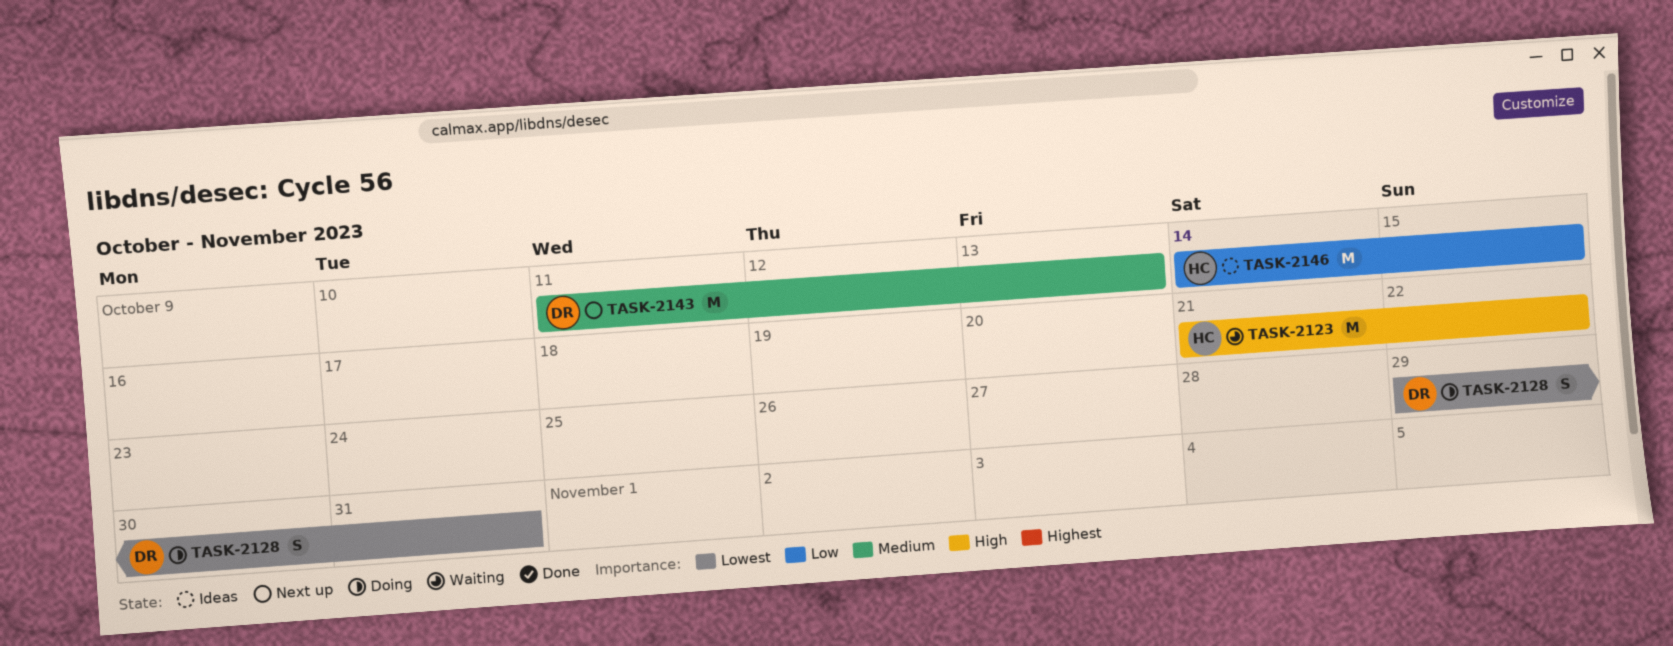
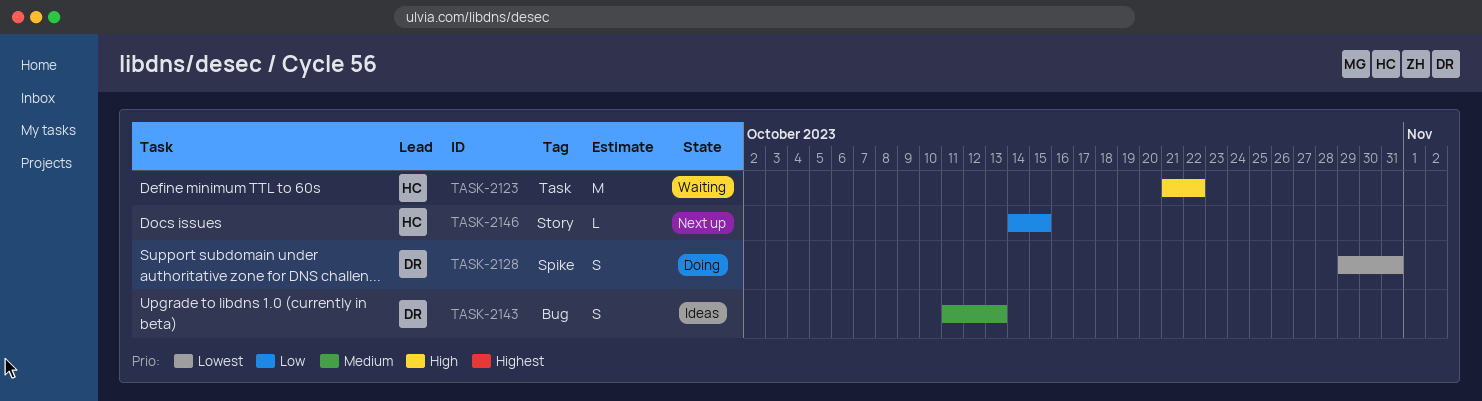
TASK-2143, status: Next up -> Ideas
TASK-2143, estimate: M -> S
TASK-2146, status: Ideas -> Next up
TASK-2146, estimate: M -> L

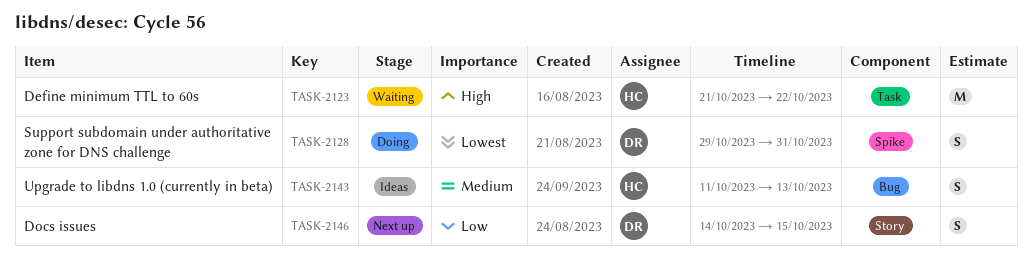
TASK-2143, owner: DR -> HC
TASK-2146, owner: HC -> DR
TASK-2146, estimate: L -> S

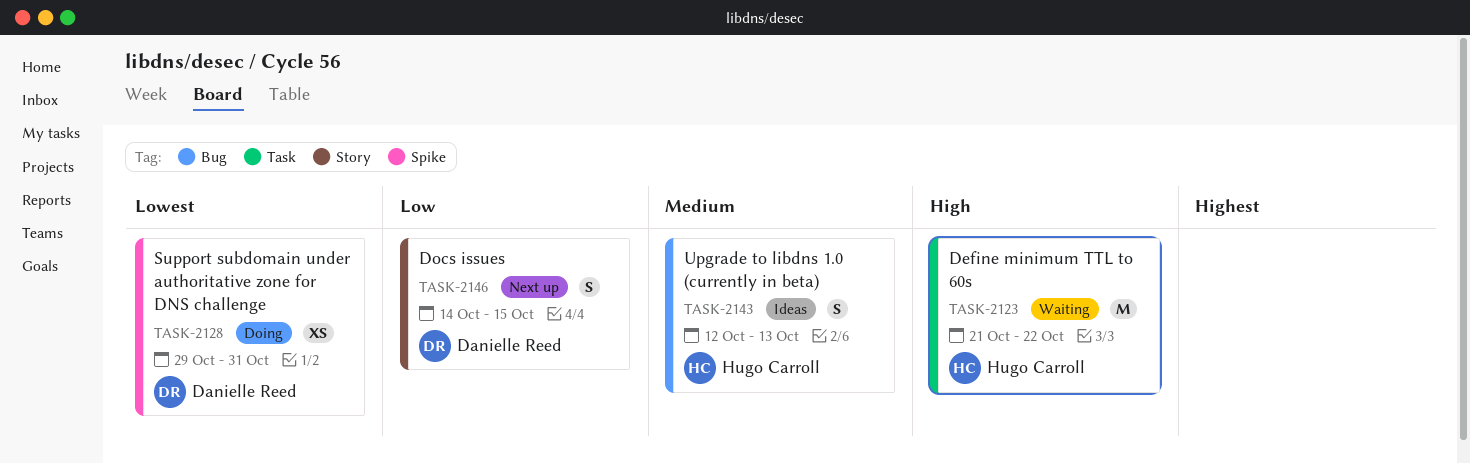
TASK-2128, estimate: S -> XS
TASK-2143, start: Oct 11 -> Oct 12

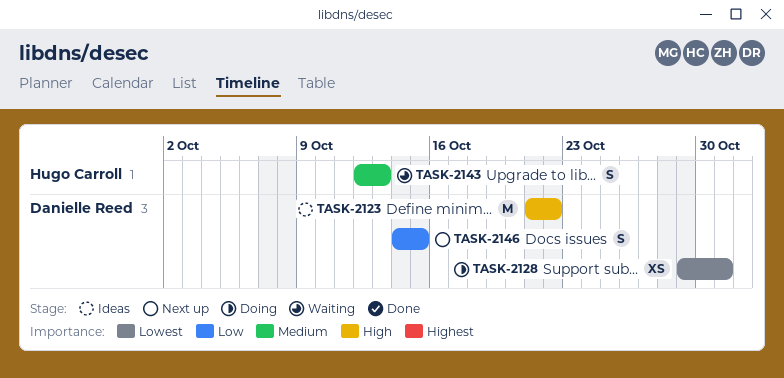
TASK-2123, status: Waiting -> Ideas
TASK-2123, owner: Hugo Carroll -> Danielle Reed
TASK-2143, status: Ideas -> Waiting

